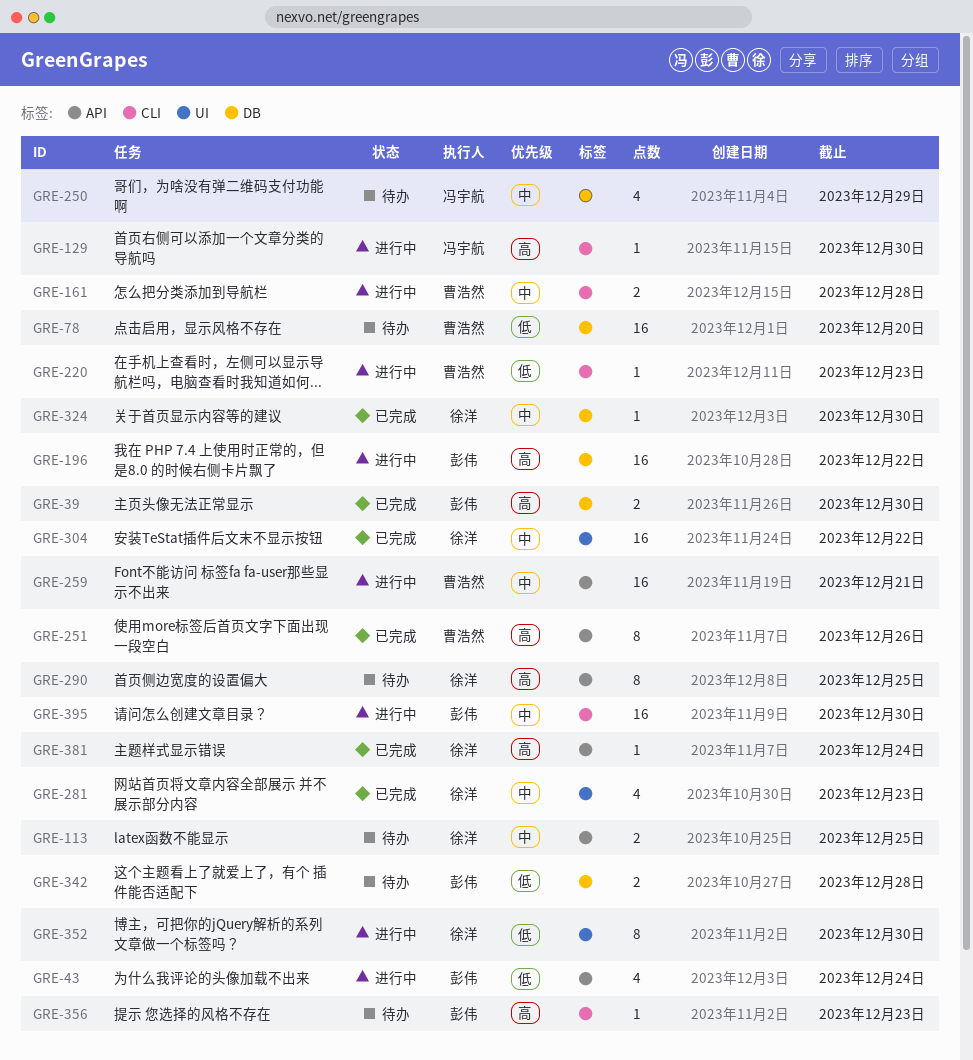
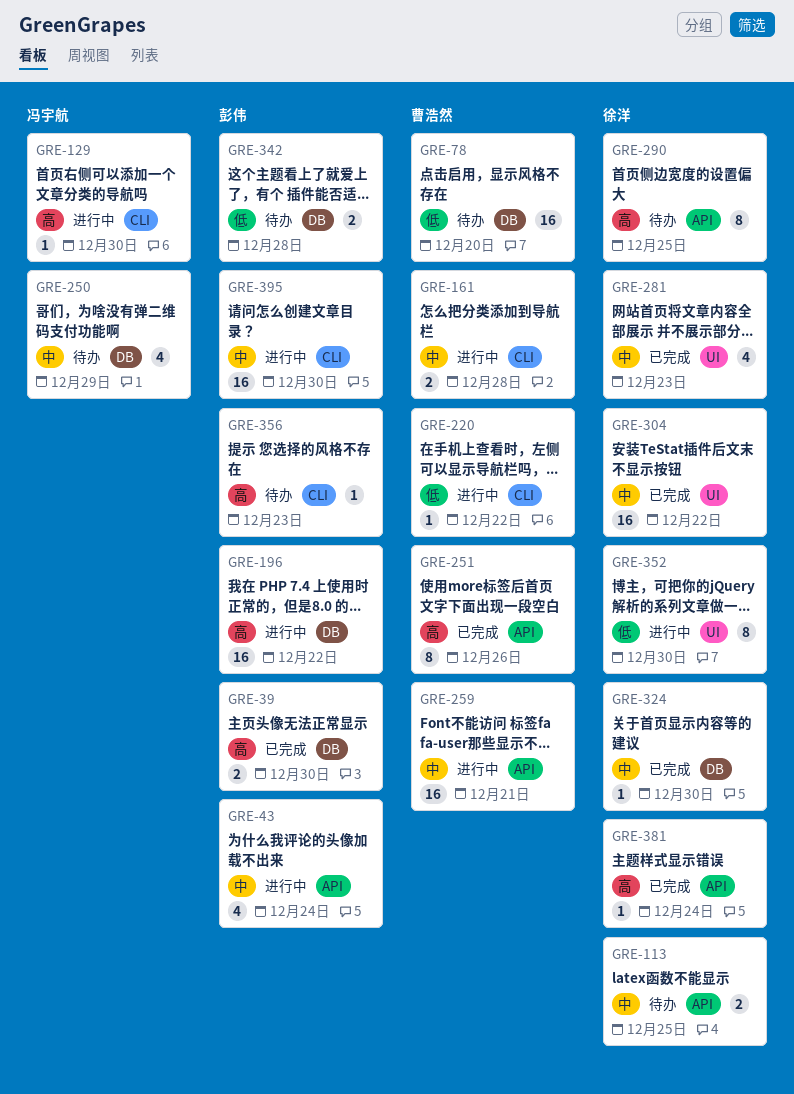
GRE-43, priority: 低 -> 中
GRE-220, due: Dec 23 -> Dec 22

